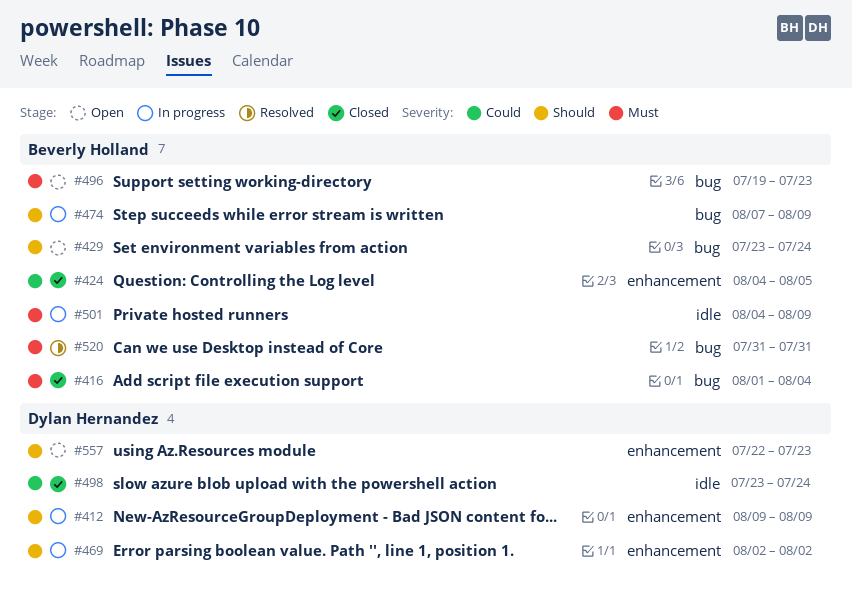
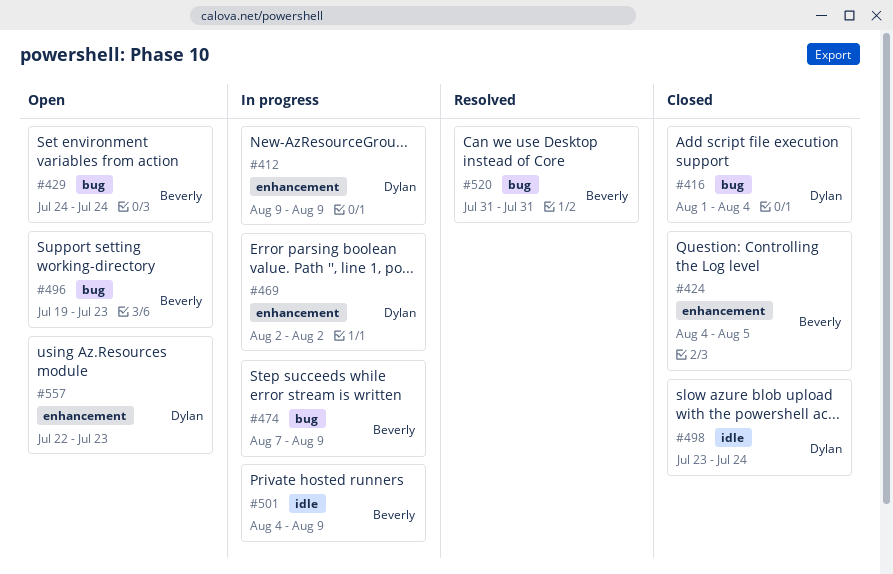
#416, owner: Beverly Holland -> Dylan Hernandez
#429, start: Jul 23 -> Jul 24

